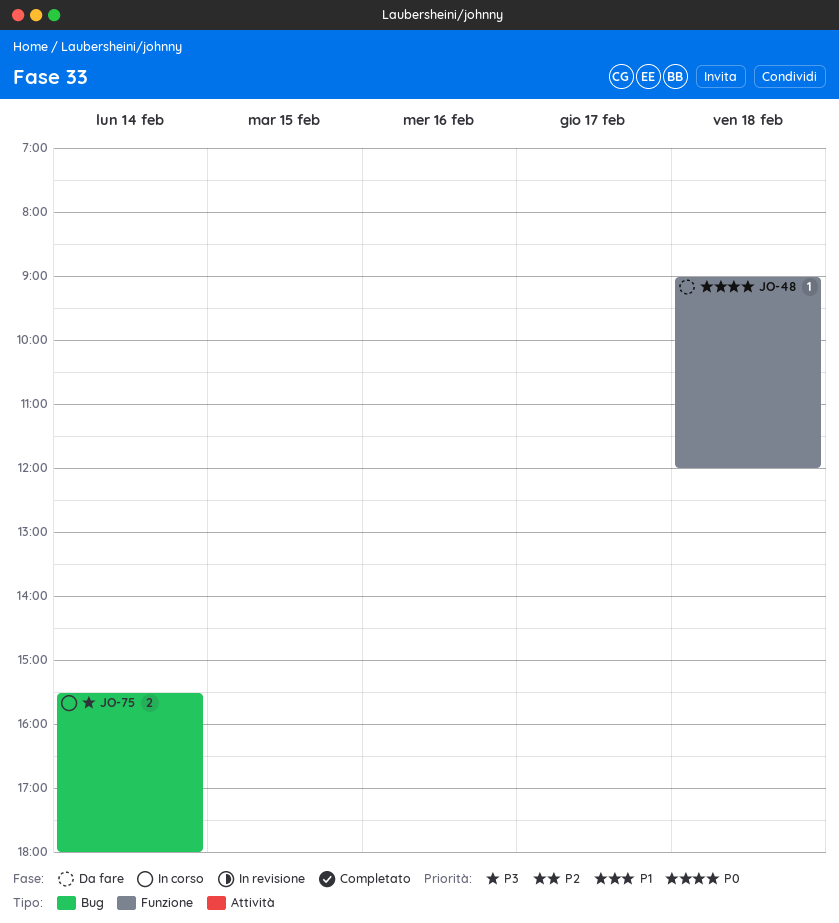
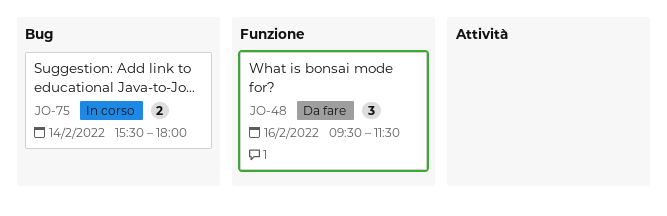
JO-48, estimate: 1 -> 3
JO-48, day: Feb 18 -> Feb 16
JO-48, begins: 09:00 -> 09:30
JO-48, ends: 12:00 -> 11:30

